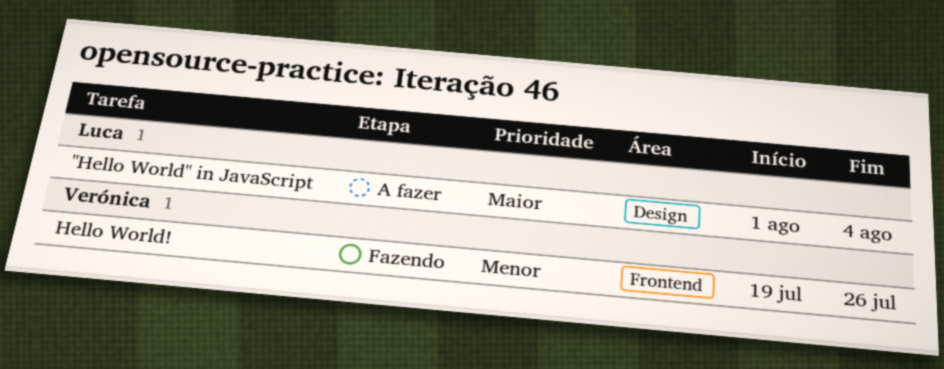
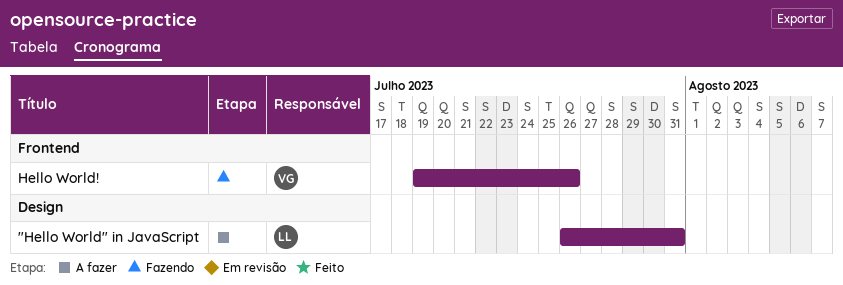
"Hello World" in JavaScript, start: Aug 1 -> Jul 26
"Hello World" in JavaScript, due: Aug 4 -> Jul 31

